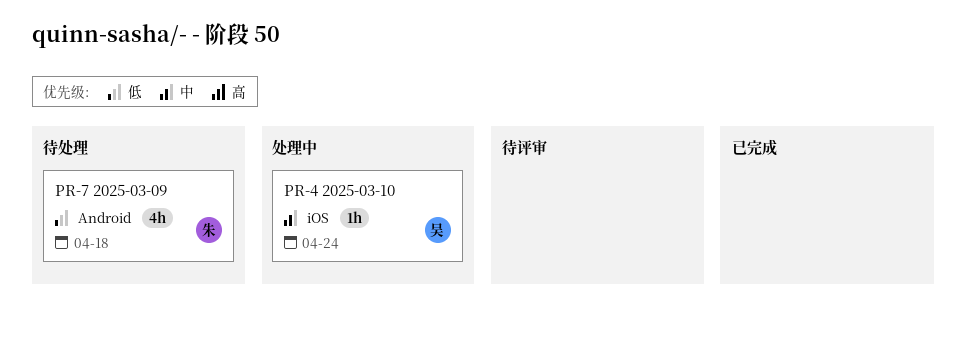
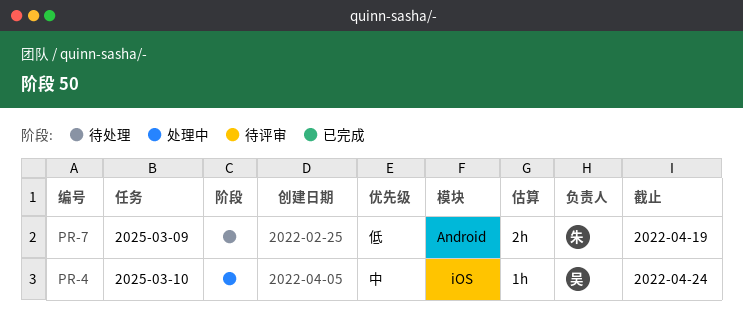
PR-7, estimate: 4h -> 2h
PR-7, due: Apr 18 -> Apr 19

